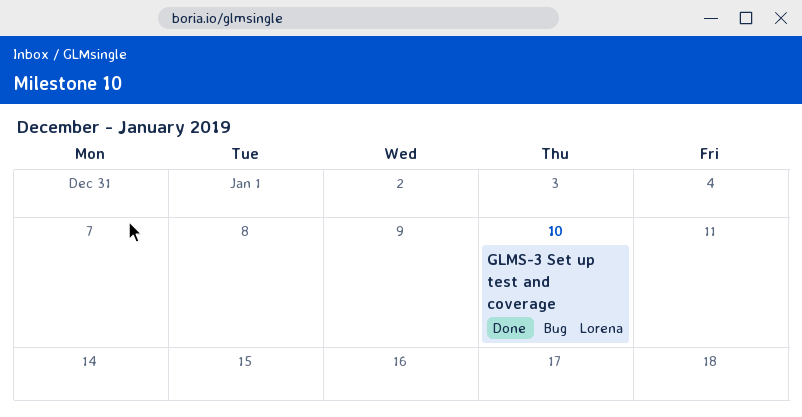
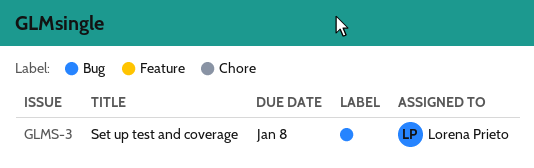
GLMS-3, due: Jan 10 -> Jan 8

